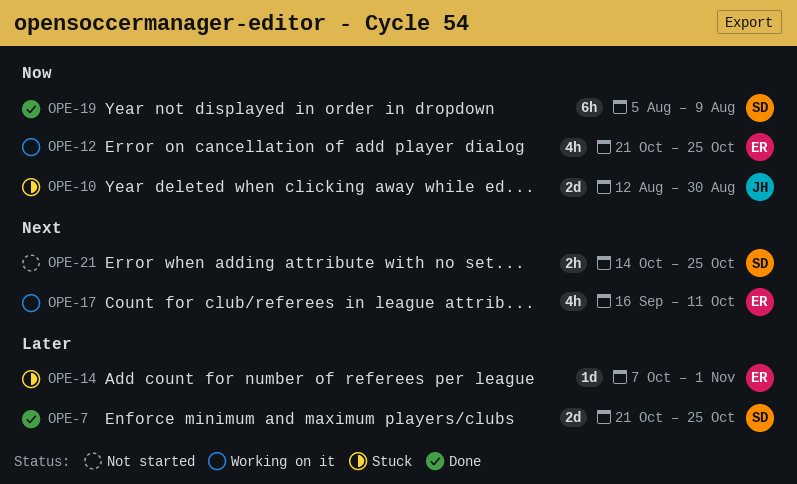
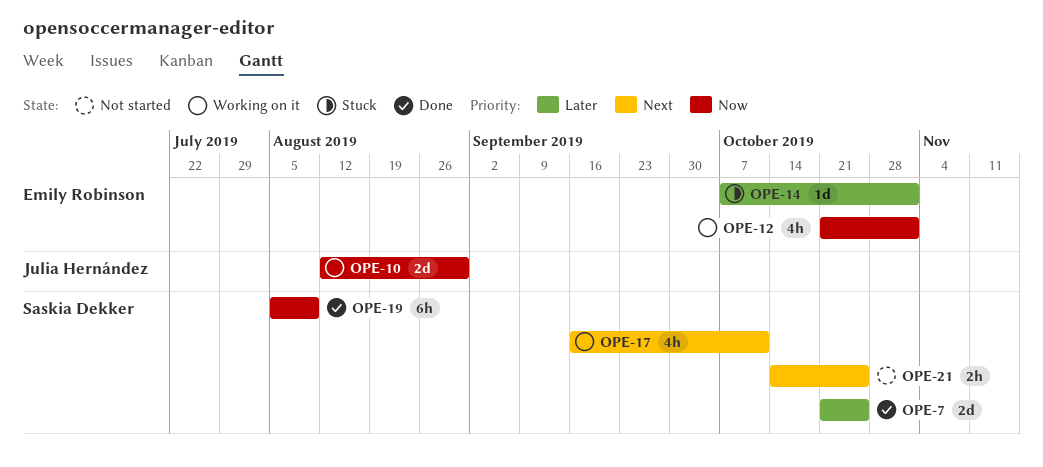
OPE-10, status: Stuck -> Working on it
OPE-12, due: Oct 25 -> Nov 1
OPE-17, owner: Emily Robinson -> Saskia Dekker

